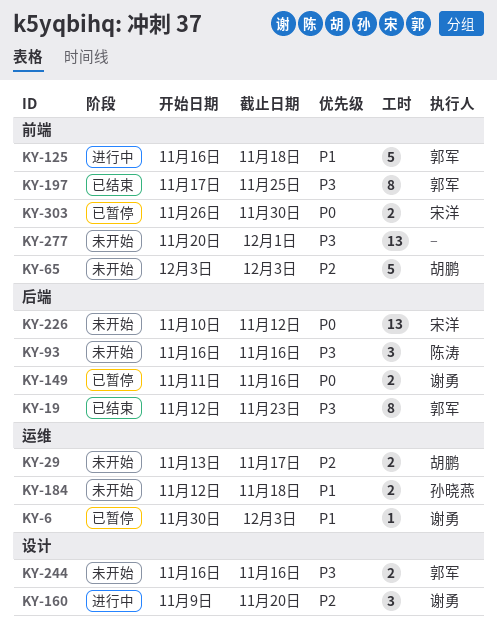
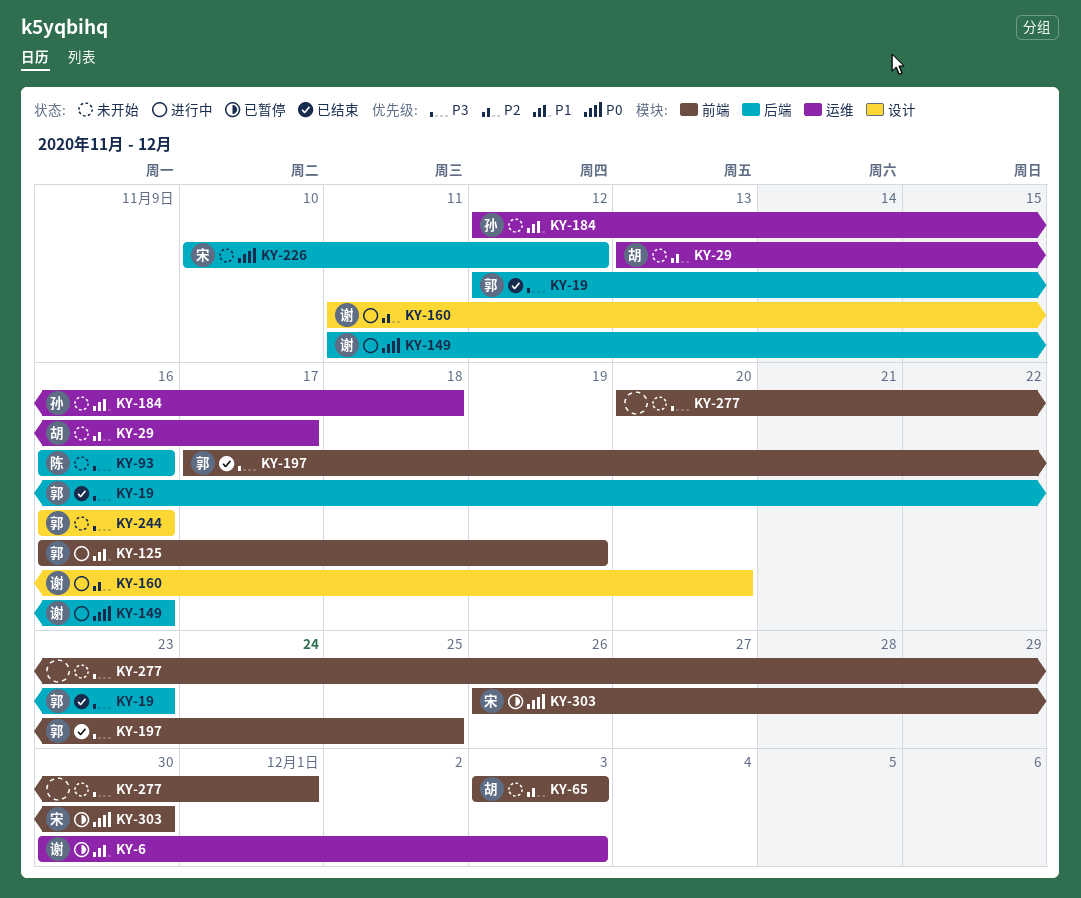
KY-125, due: Nov 18 -> Nov 19
KY-149, status: 已暂停 -> 进行中
KY-160, start: Nov 9 -> Nov 11

